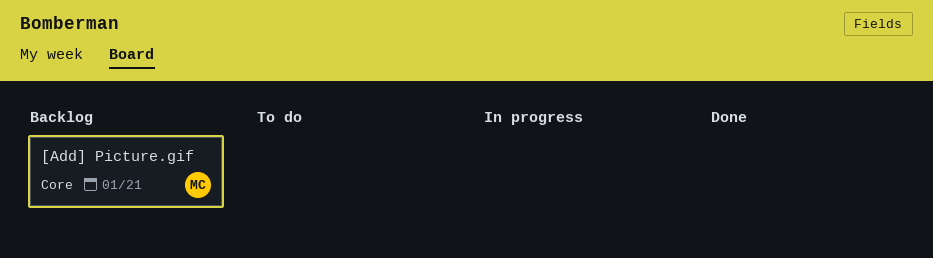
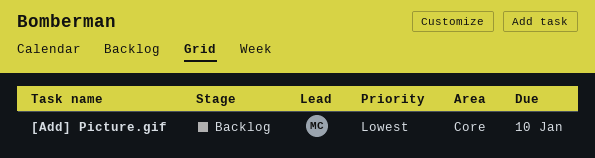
[Add] Picture.gif, due: Jan 21 -> Jan 10

